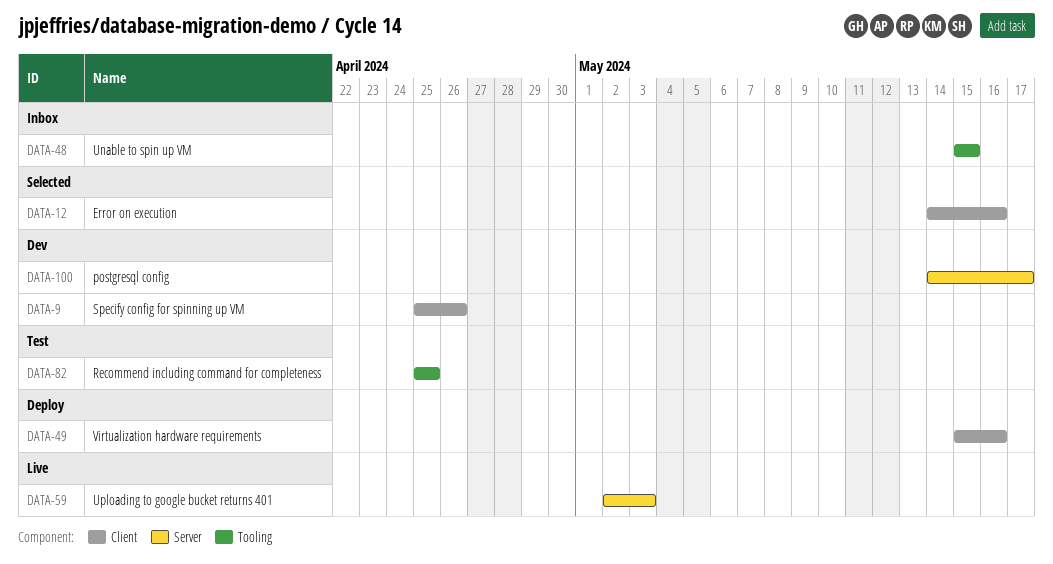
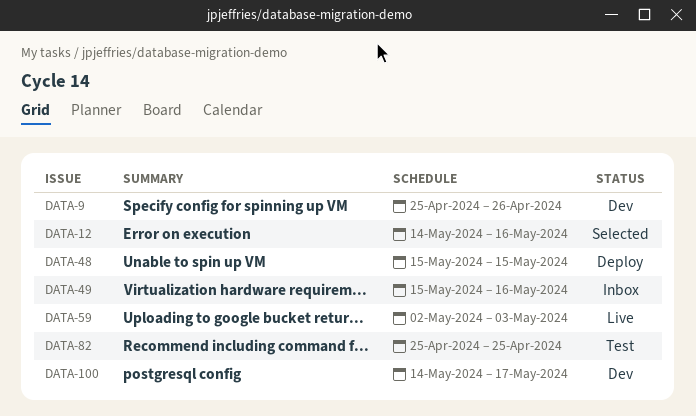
DATA-48, status: Inbox -> Deploy
DATA-49, status: Deploy -> Inbox

